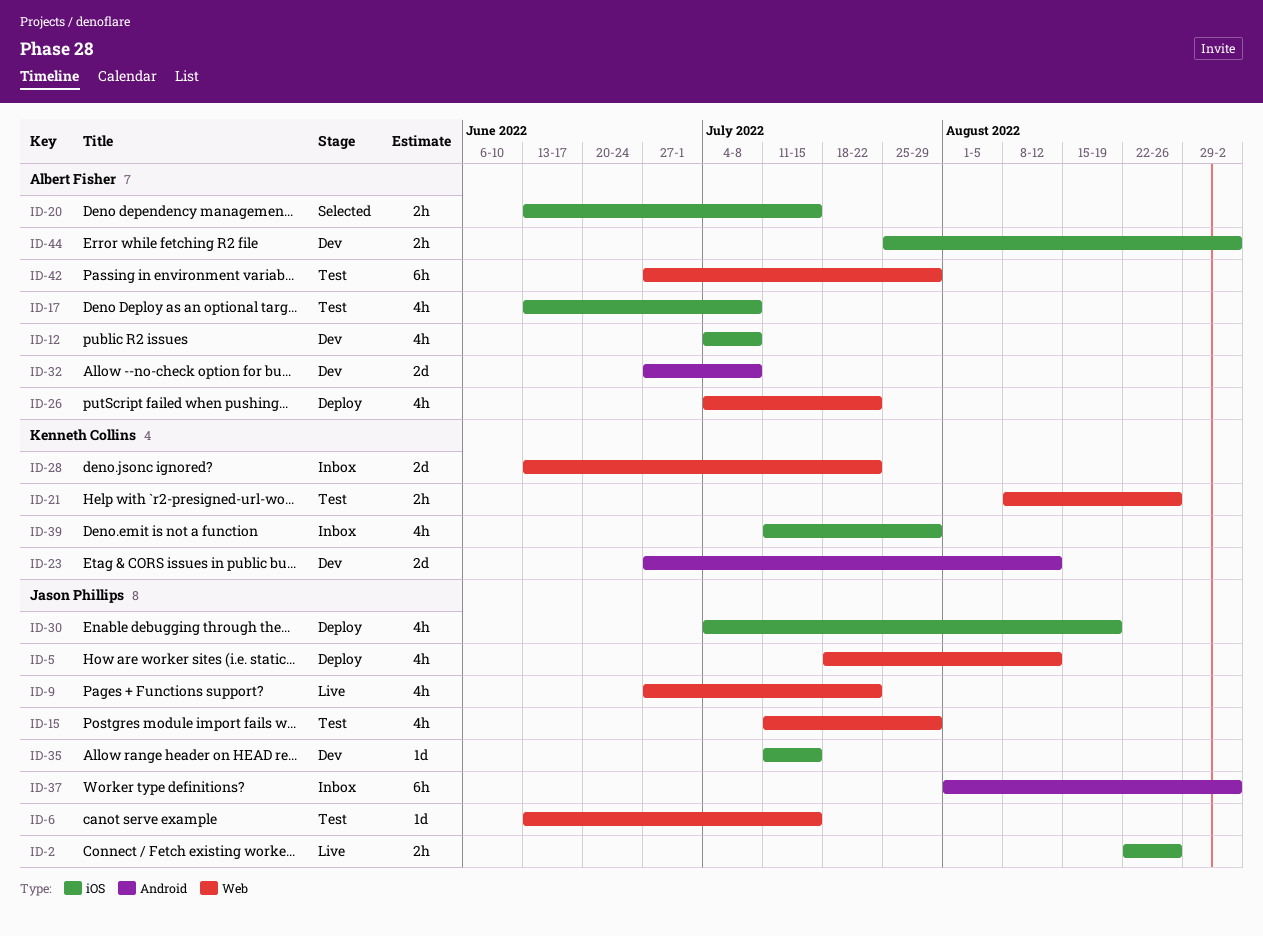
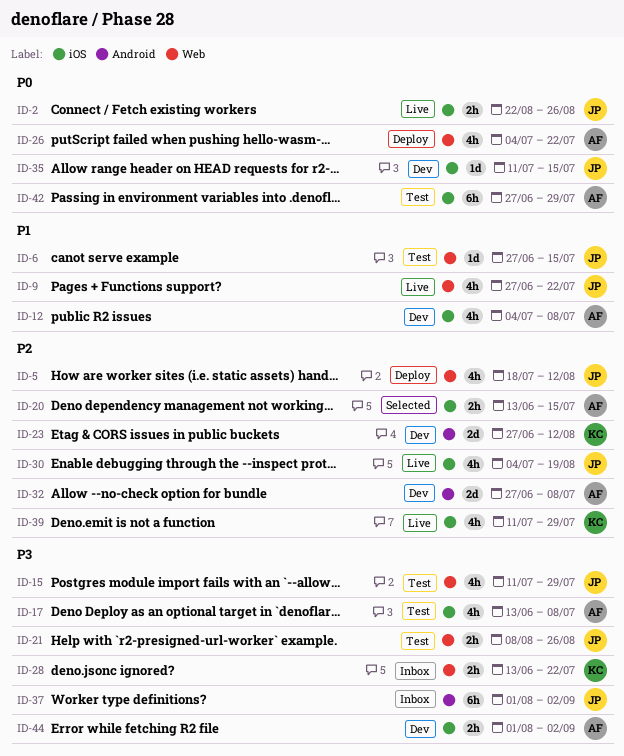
ID-6, start: Jun 13 -> Jun 27
ID-21, owner: Kenneth Collins -> Jason Phillips
ID-28, estimate: 2d -> 2h
ID-30, status: Deploy -> Live
ID-39, status: Inbox -> Live
ID-42, label: Web -> iOS
ID-44, start: Jul 25 -> Aug 1

